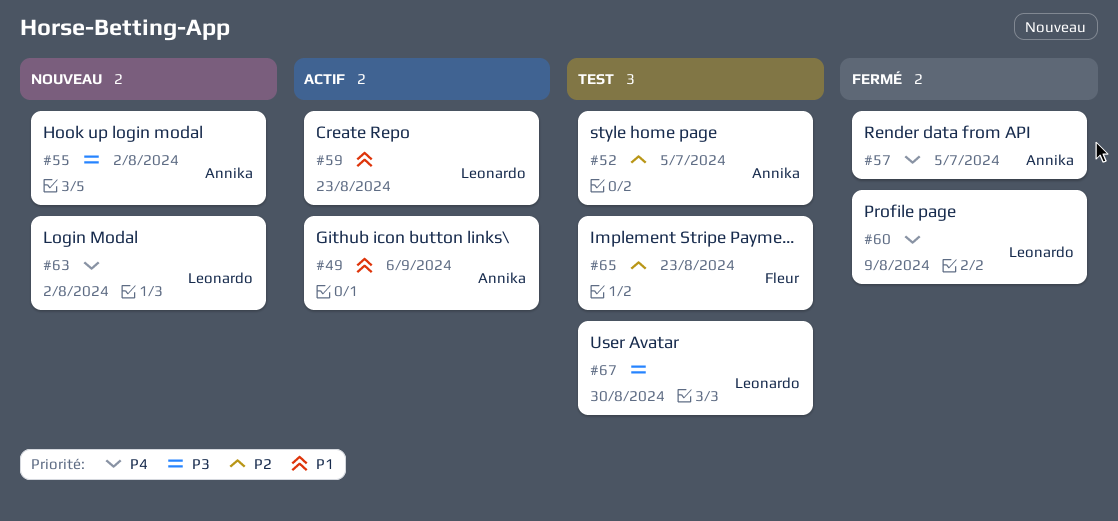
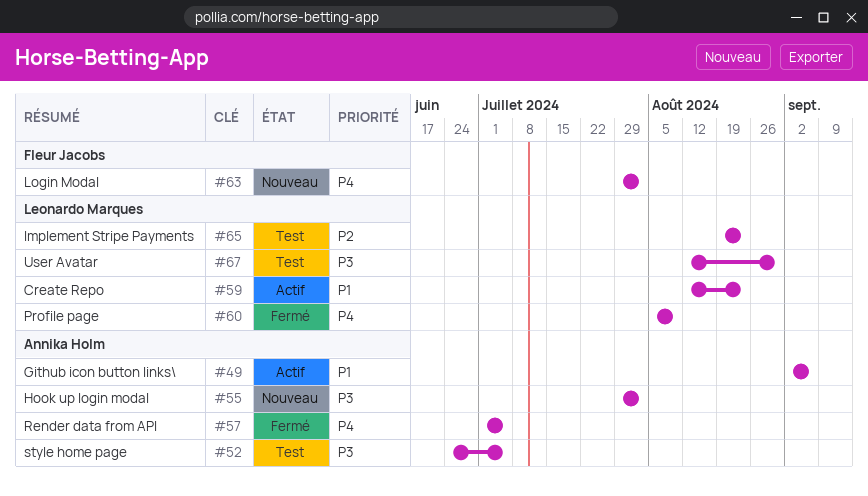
#52, priority: P2 -> P3
#63, owner: Leonardo Marques -> Fleur Jacobs
#65, owner: Fleur Jacobs -> Leonardo Marques

